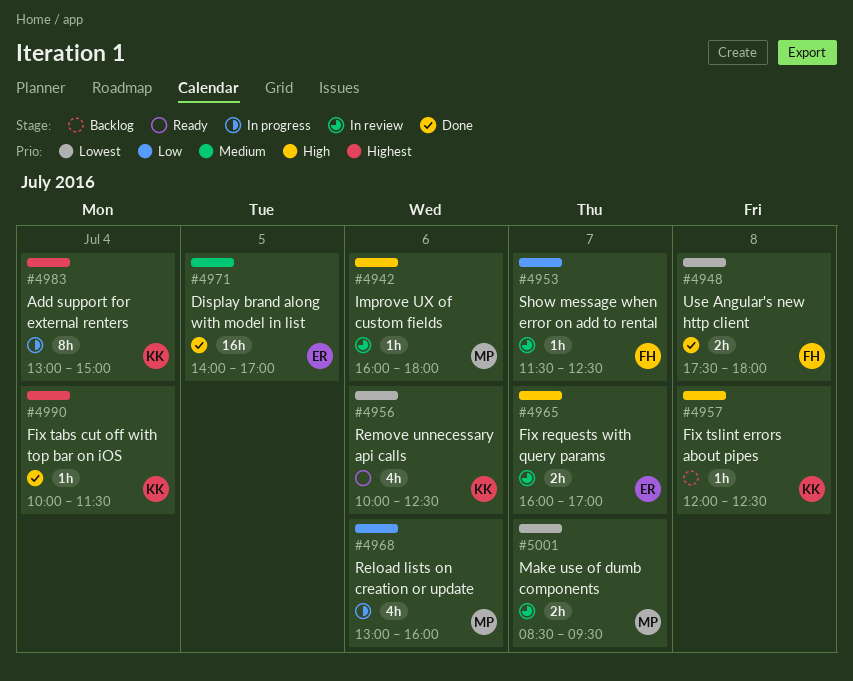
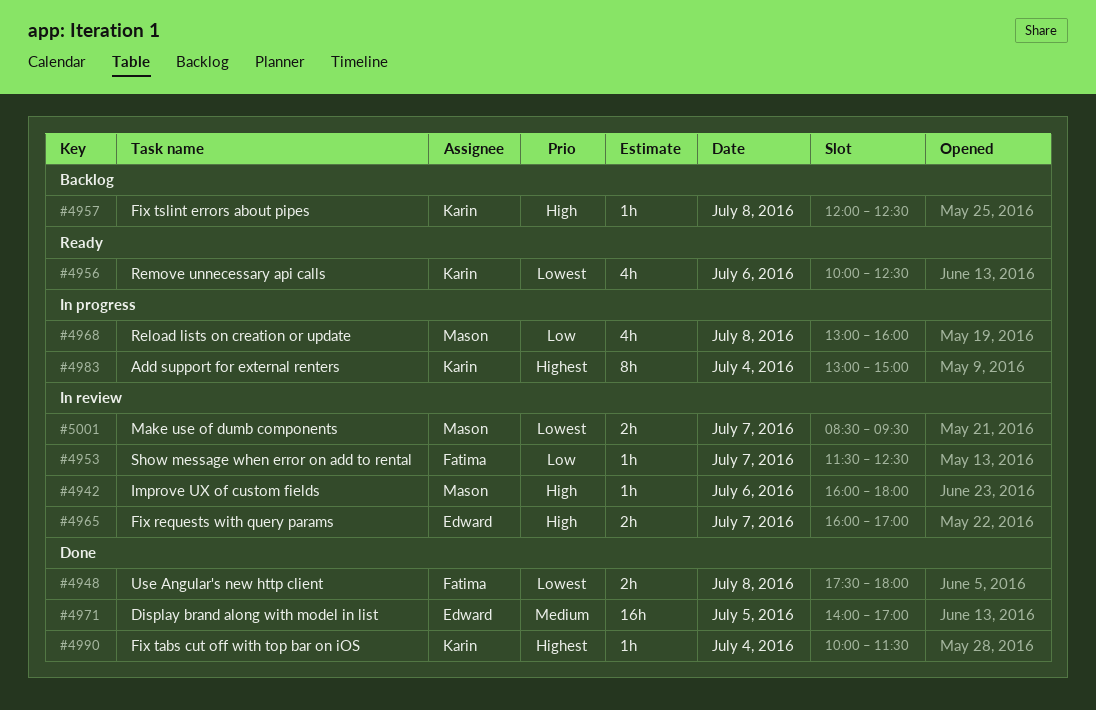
#4968, day: Jul 6 -> Jul 8

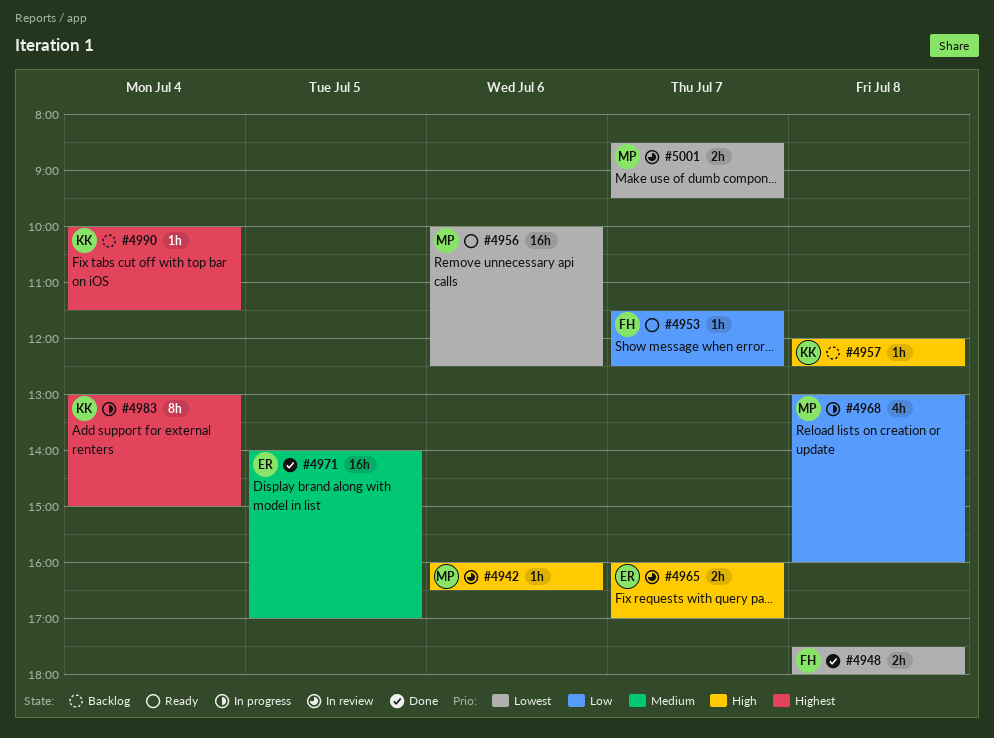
#4942, ends: 18:00 -> 16:30
#4953, status: In review -> Ready
#4956, owner: Karin -> Mason
#4956, estimate: 4h -> 16h
#4990, status: Done -> Backlog

